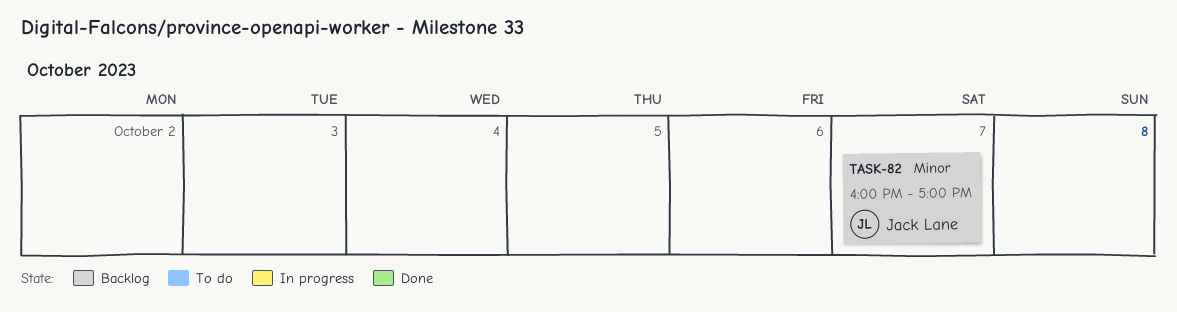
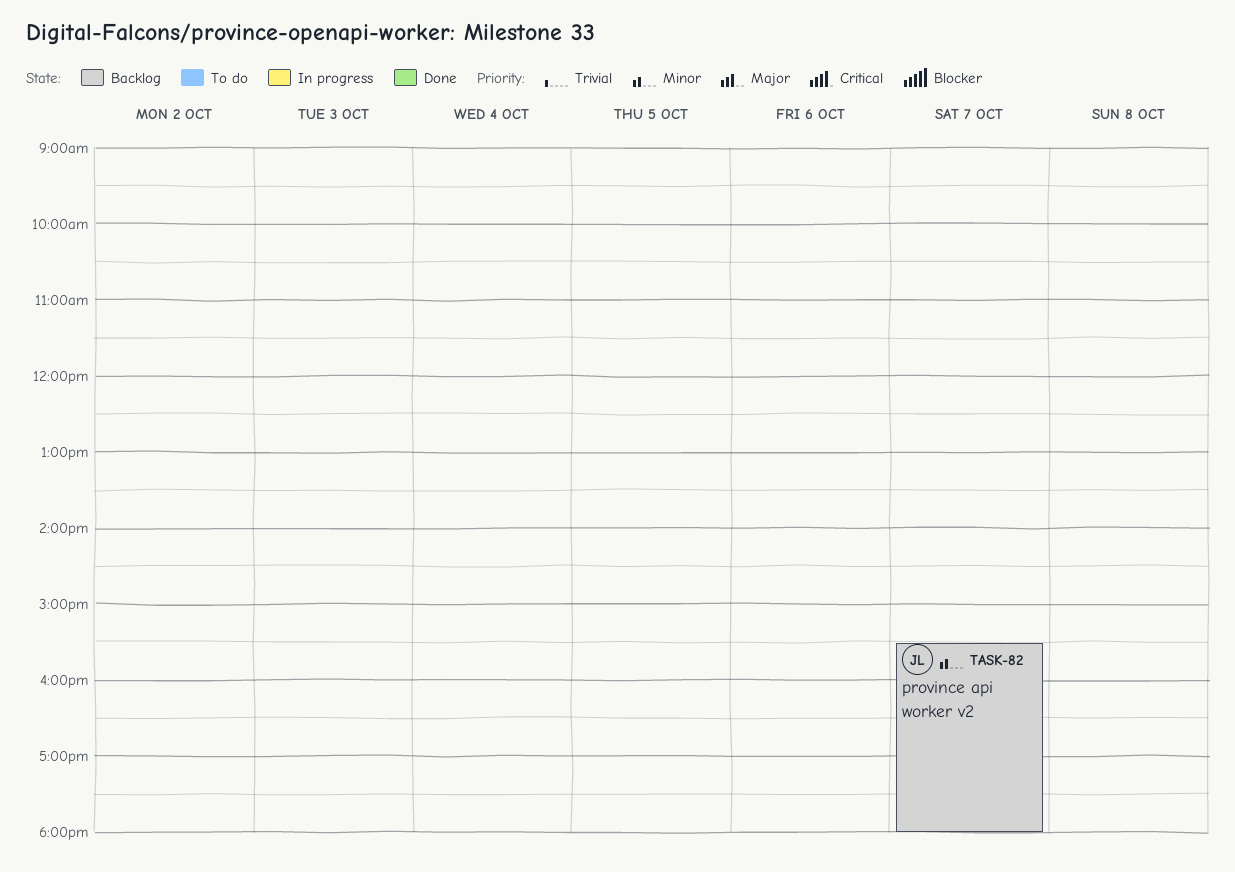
TASK-82, begins: 16:00 -> 15:30
TASK-82, ends: 17:00 -> 18:00

